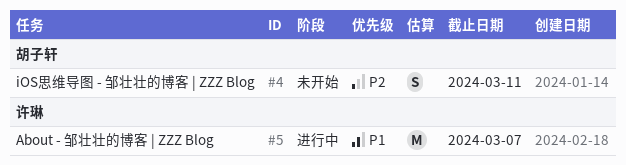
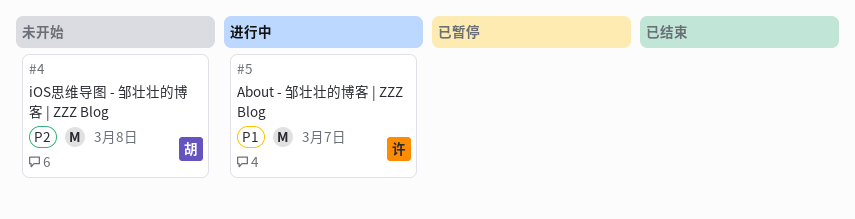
#4, estimate: S -> M
#4, due: Mar 11 -> Mar 8

